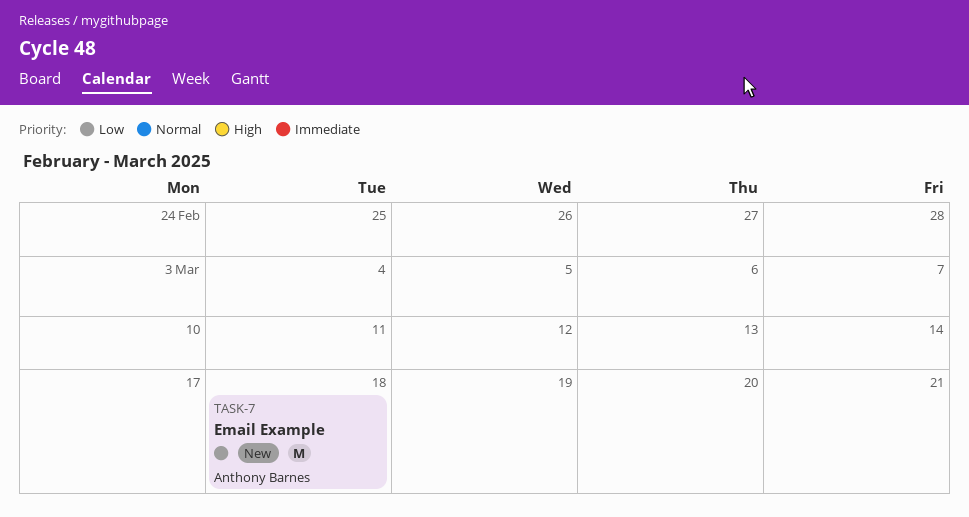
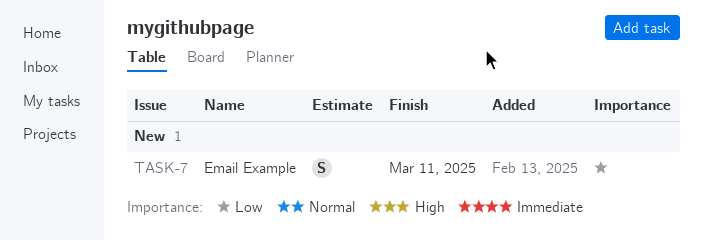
TASK-7, estimate: M -> S
TASK-7, due: Mar 18 -> Mar 11

